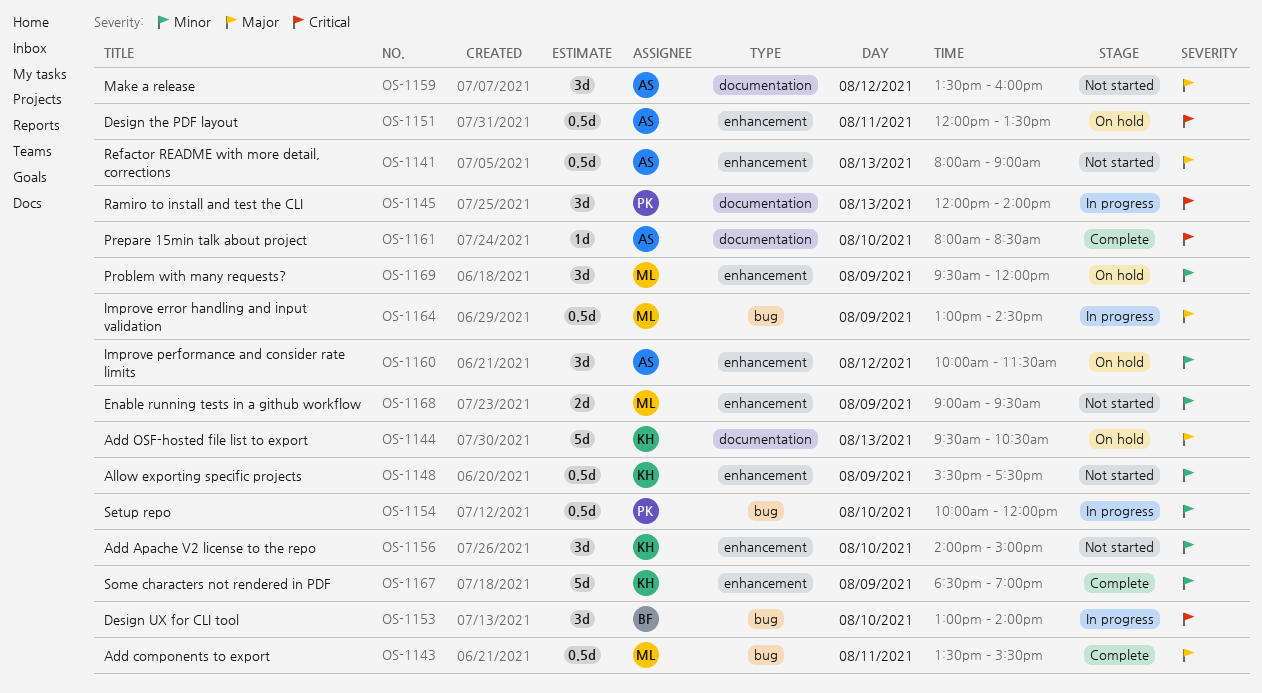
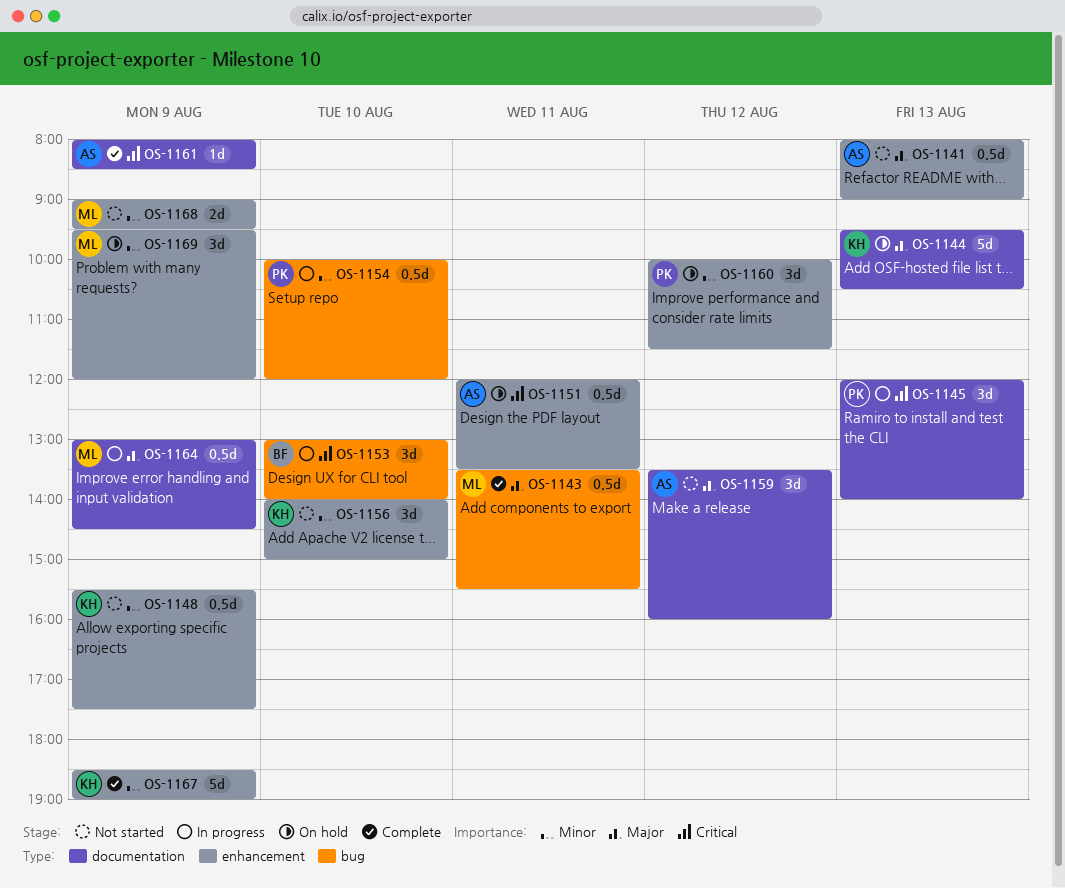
OS-1160, owner: AS -> PK
OS-1161, day: Aug 10 -> Aug 9
OS-1164, label: bug -> documentation

